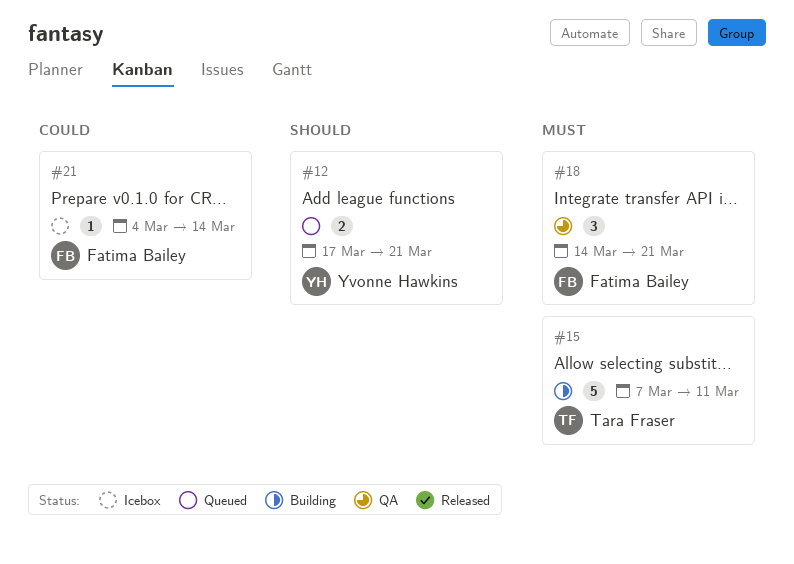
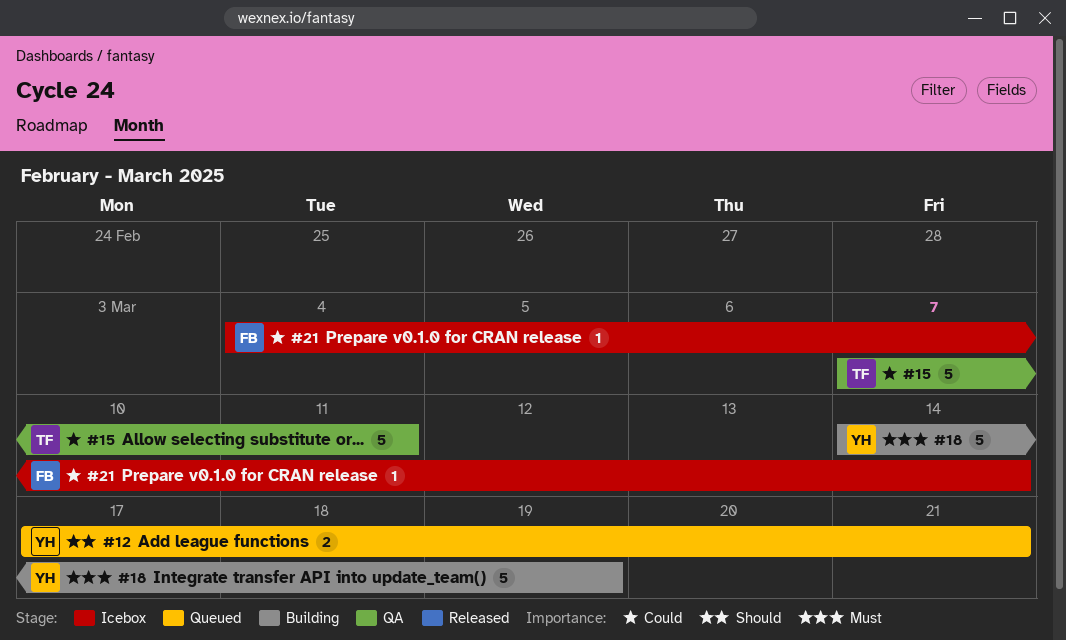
#15, status: Building -> QA
#15, priority: Must -> Could
#18, status: QA -> Building
#18, owner: Fatima Bailey -> Yvonne Hawkins
#18, estimate: 3 -> 5
#18, due: Mar 21 -> Mar 19

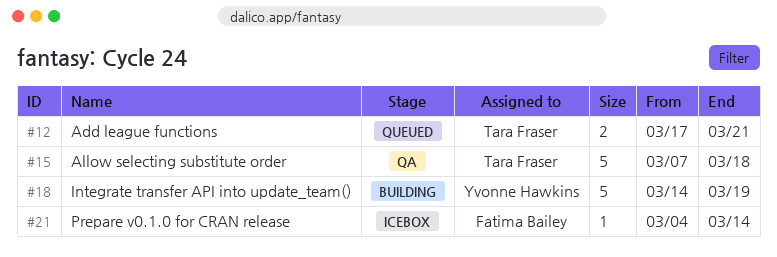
#12, owner: Yvonne Hawkins -> Tara Fraser
#15, due: Mar 11 -> Mar 18

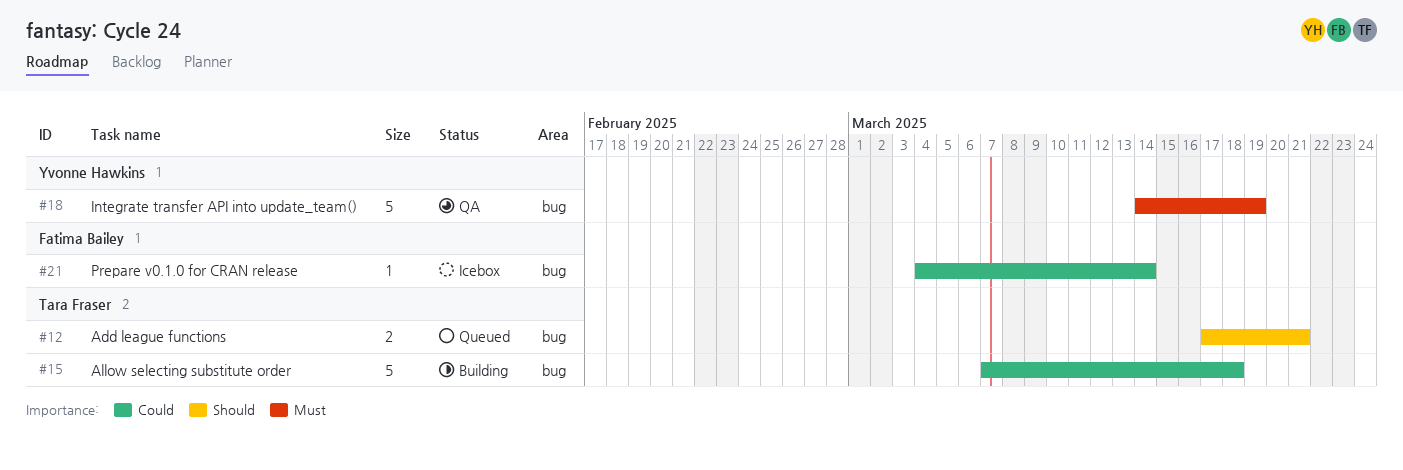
#15, status: QA -> Building
#18, status: Building -> QA

